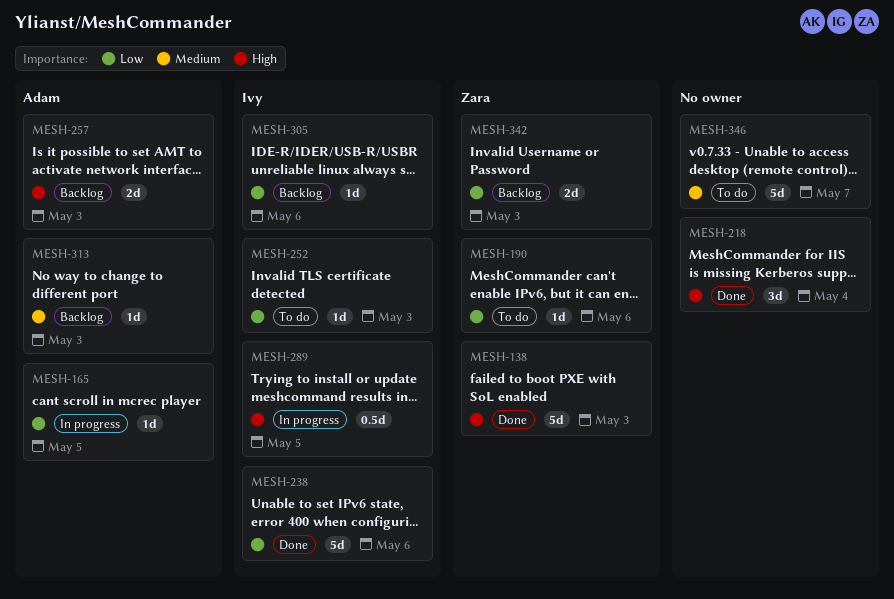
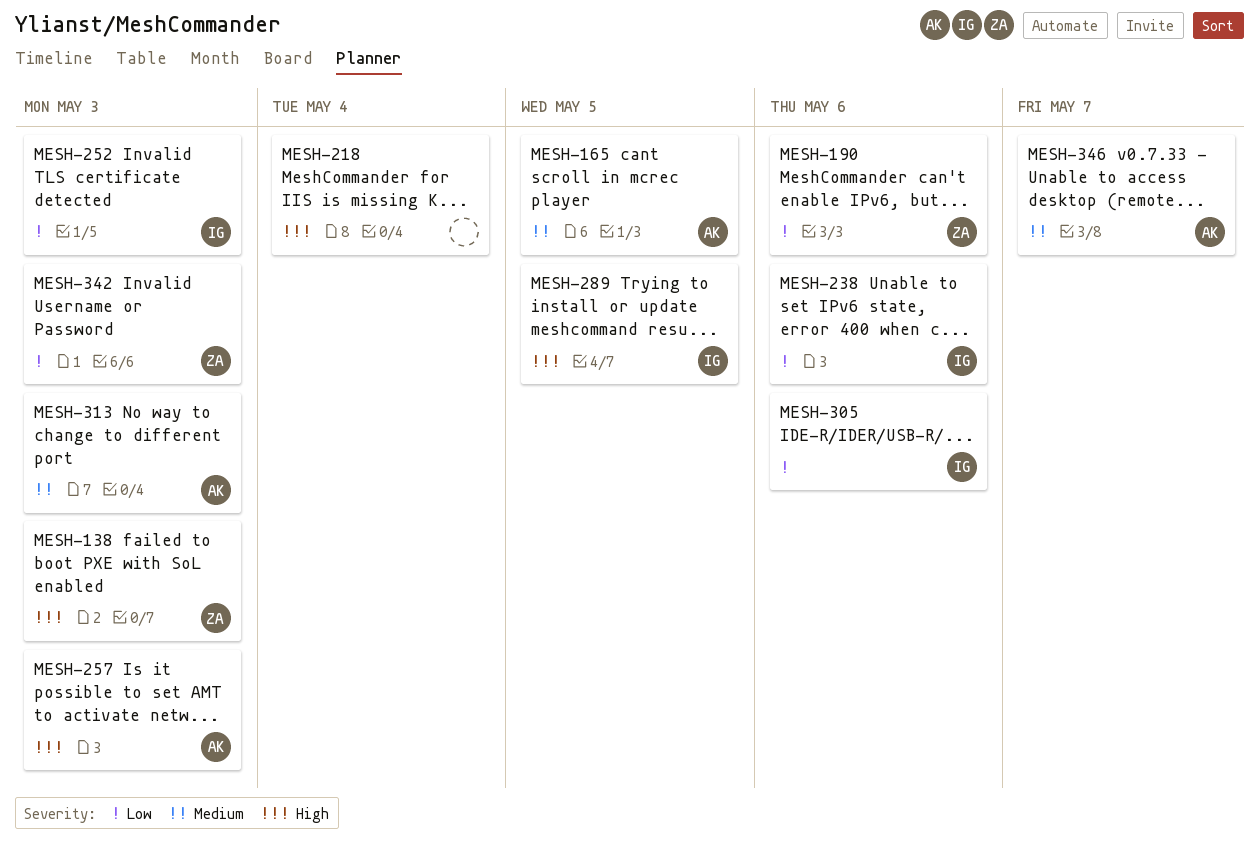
MESH-165, priority: Low -> Medium
MESH-346, owner: none -> Adam

